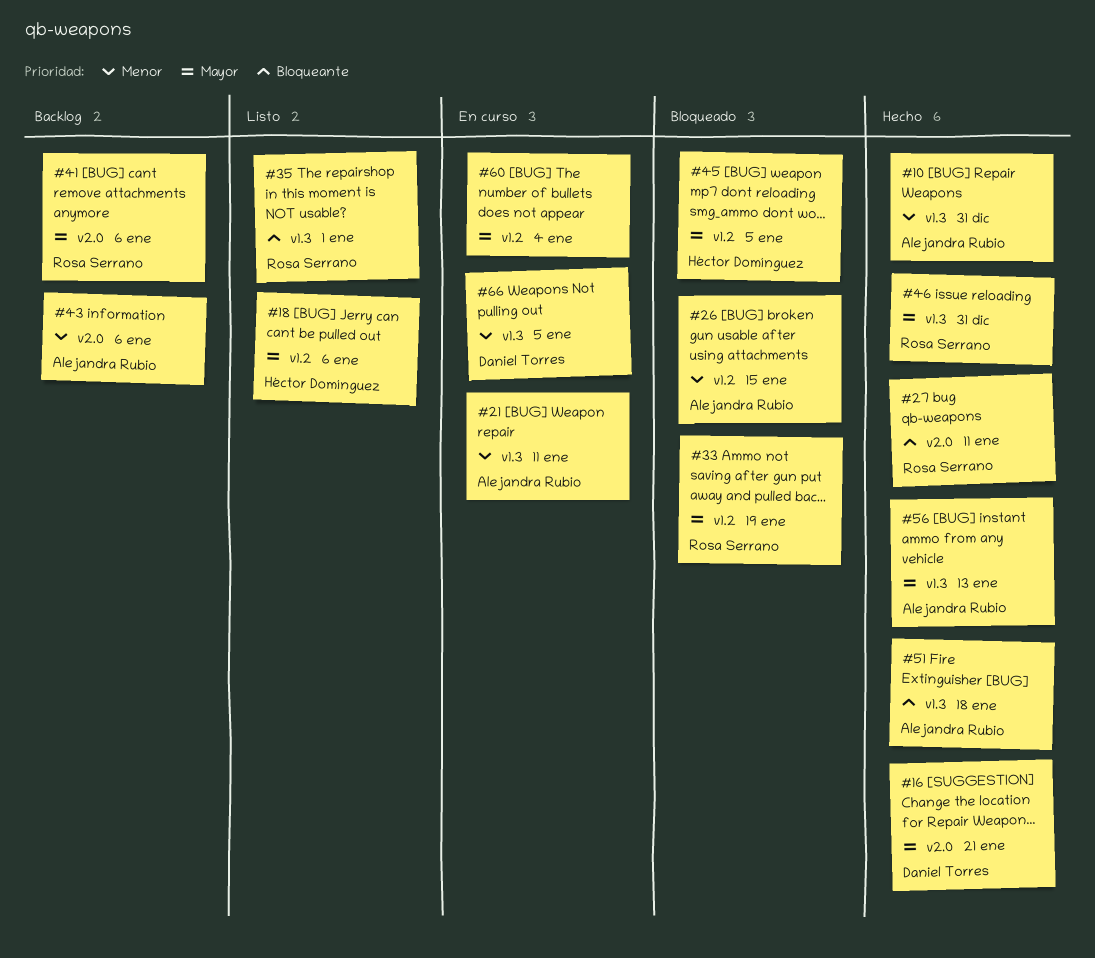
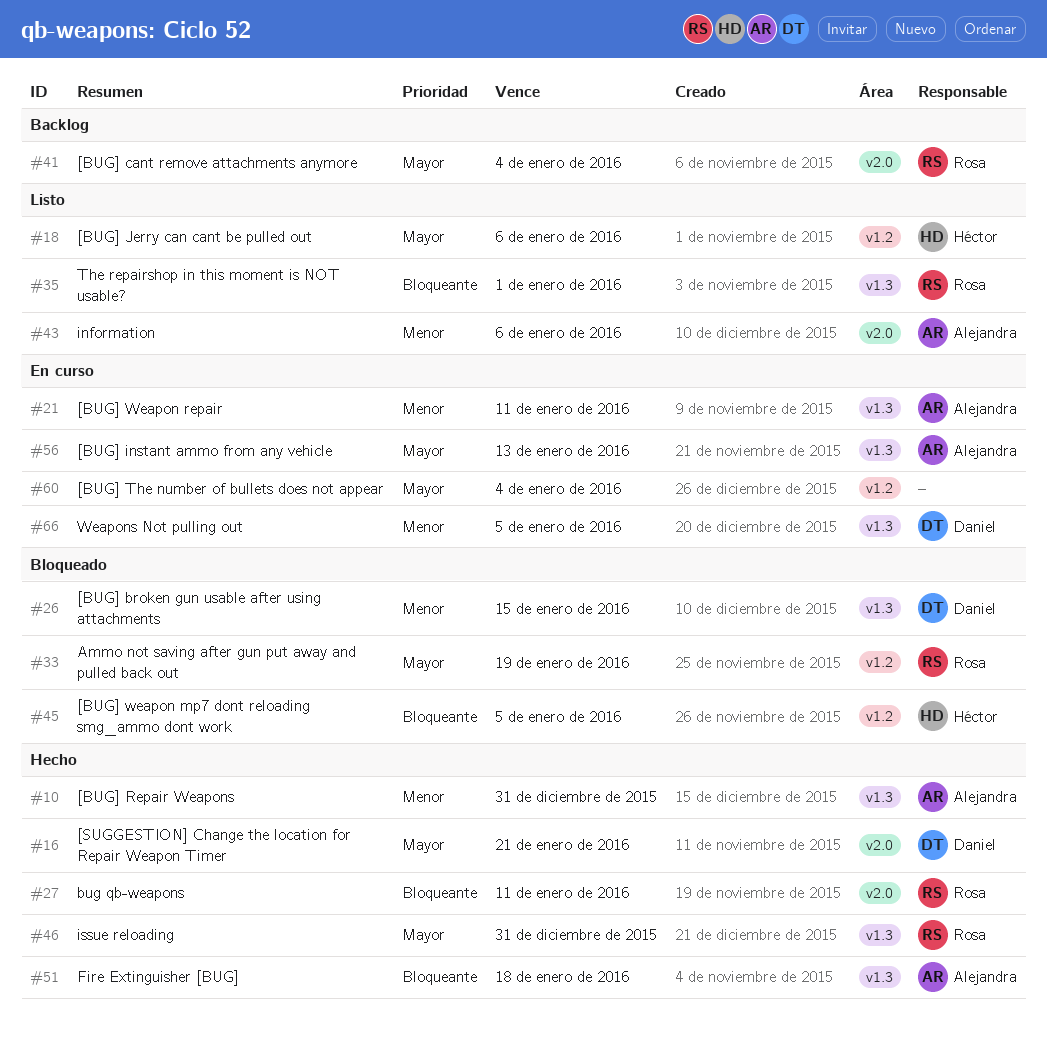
#26, owner: Alejandra Rubio -> Daniel Torres
#26, label: v1.2 -> v1.3
#41, due: Jan 6 -> Jan 4
#43, status: Backlog -> Listo
#45, priority: Mayor -> Bloqueante
#56, status: Hecho -> En curso

